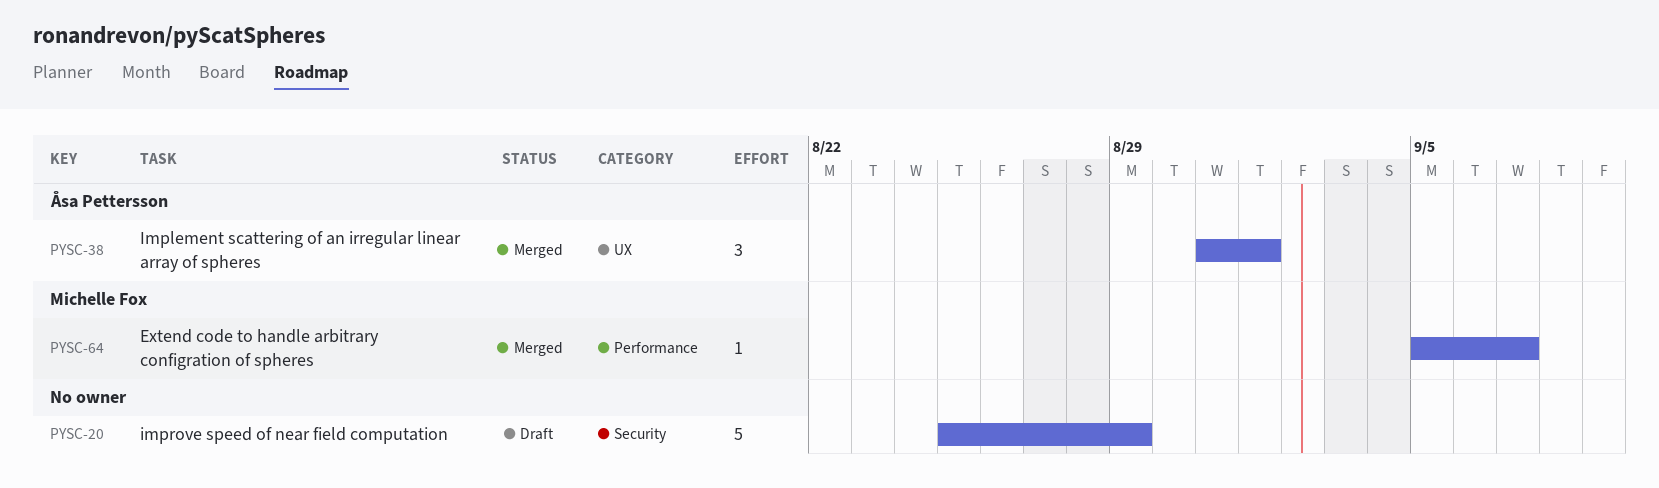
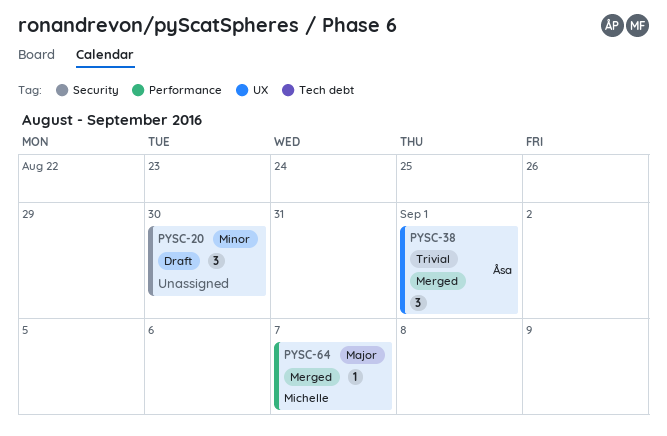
PYSC-20, estimate: 5 -> 3
PYSC-20, due: Aug 29 -> Aug 30

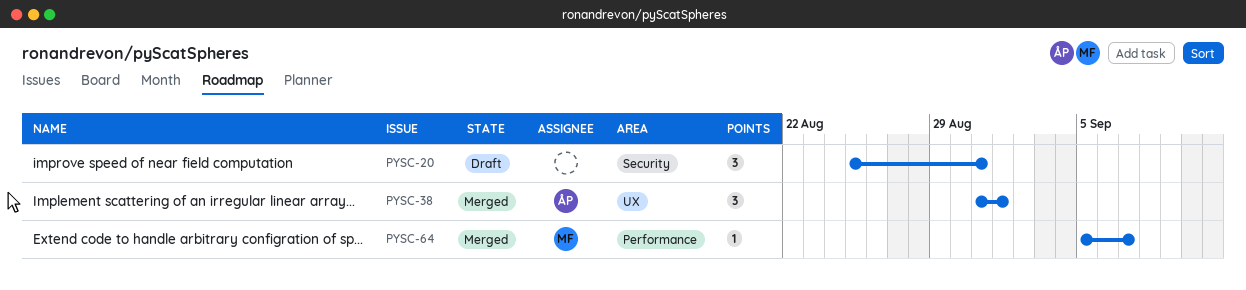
PYSC-20, due: Aug 30 -> Aug 31

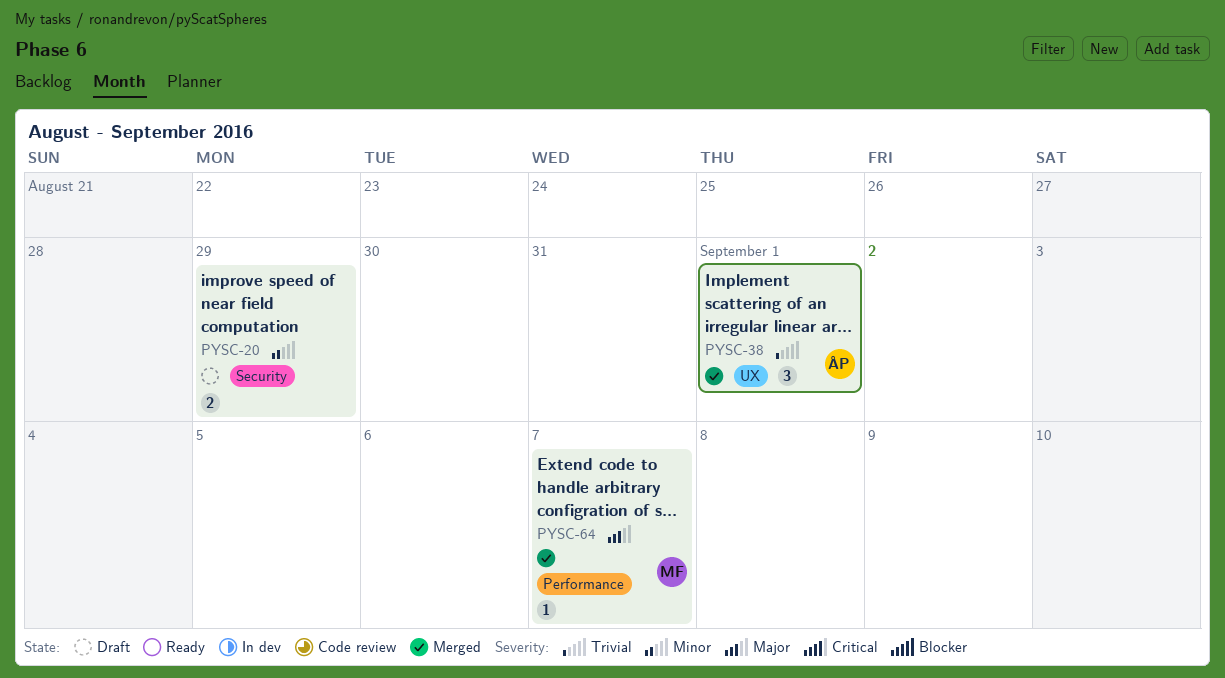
PYSC-20, estimate: 3 -> 2
PYSC-20, due: Aug 31 -> Aug 29

